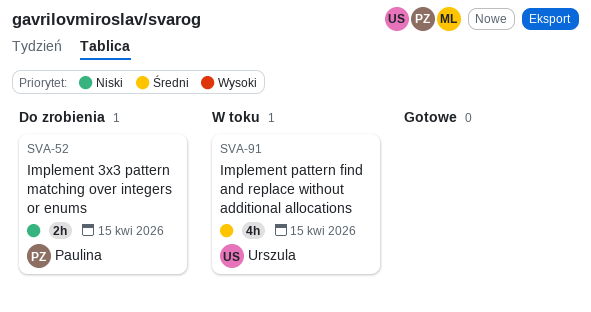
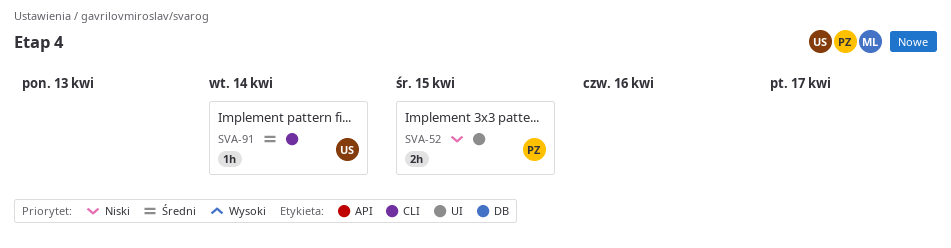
SVA-91, estimate: 4h -> 1h
SVA-91, due: Apr 15 -> Apr 14

